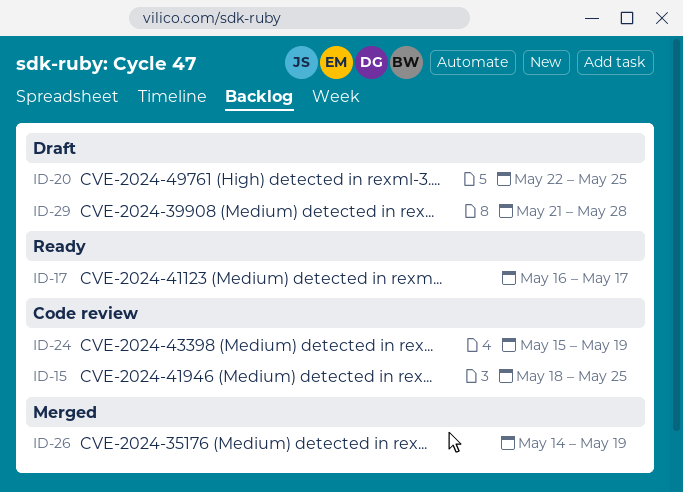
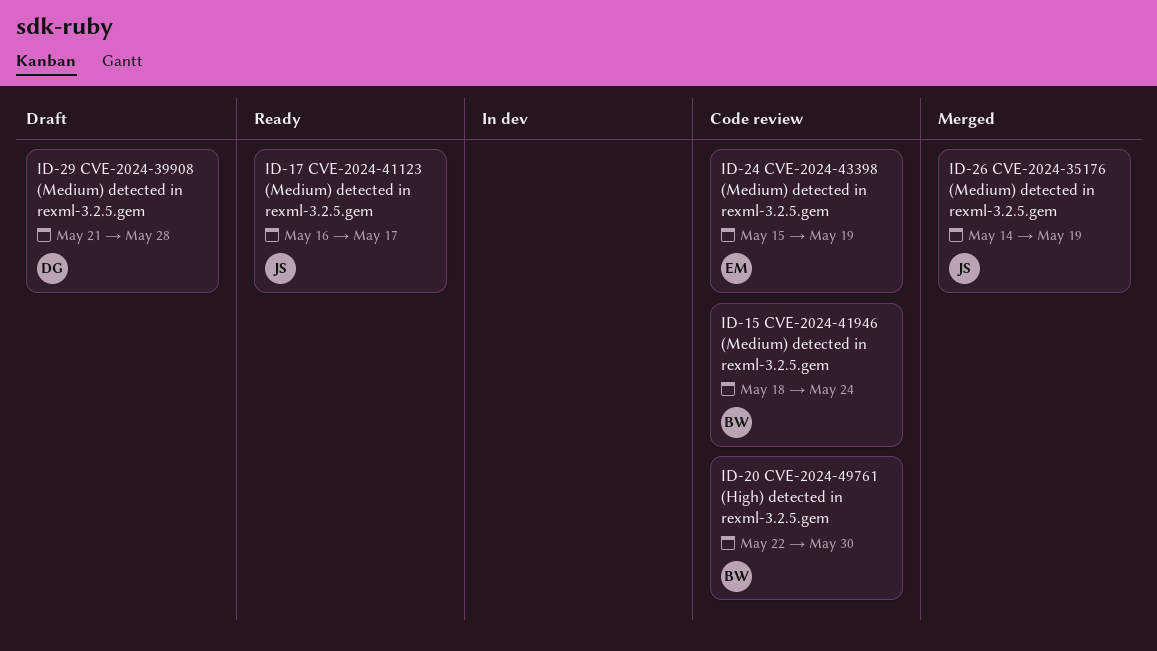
ID-15, due: May 25 -> May 24
ID-20, status: Draft -> Code review
ID-20, due: May 25 -> May 30

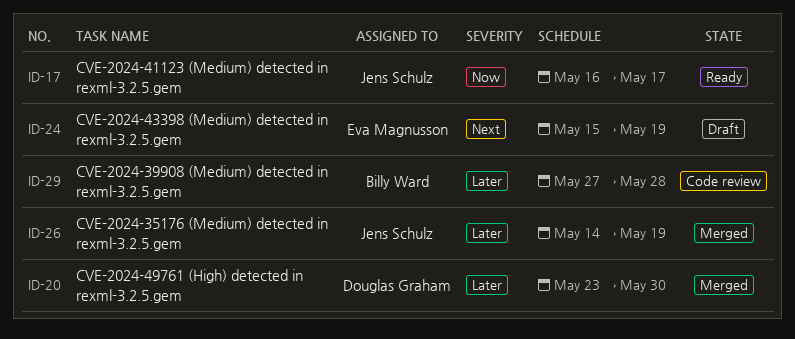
ID-15: present -> none
ID-20, status: Code review -> Merged
ID-20, owner: Billy Ward -> Douglas Graham
ID-20, start: May 22 -> May 23
ID-24, status: Code review -> Draft
ID-29, status: Draft -> Code review
ID-29, owner: Douglas Graham -> Billy Ward
ID-29, start: May 21 -> May 27

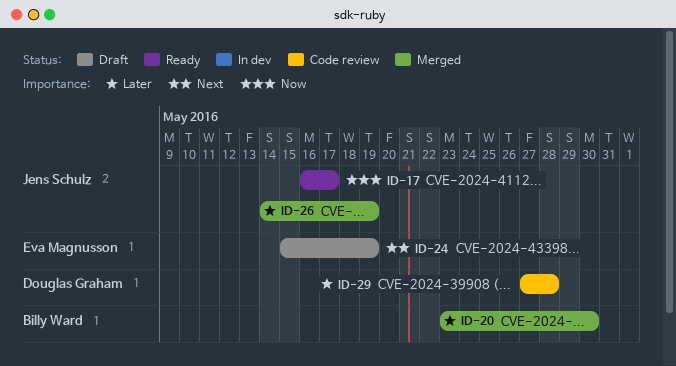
ID-20, owner: Douglas Graham -> Billy Ward
ID-29, owner: Billy Ward -> Douglas Graham

